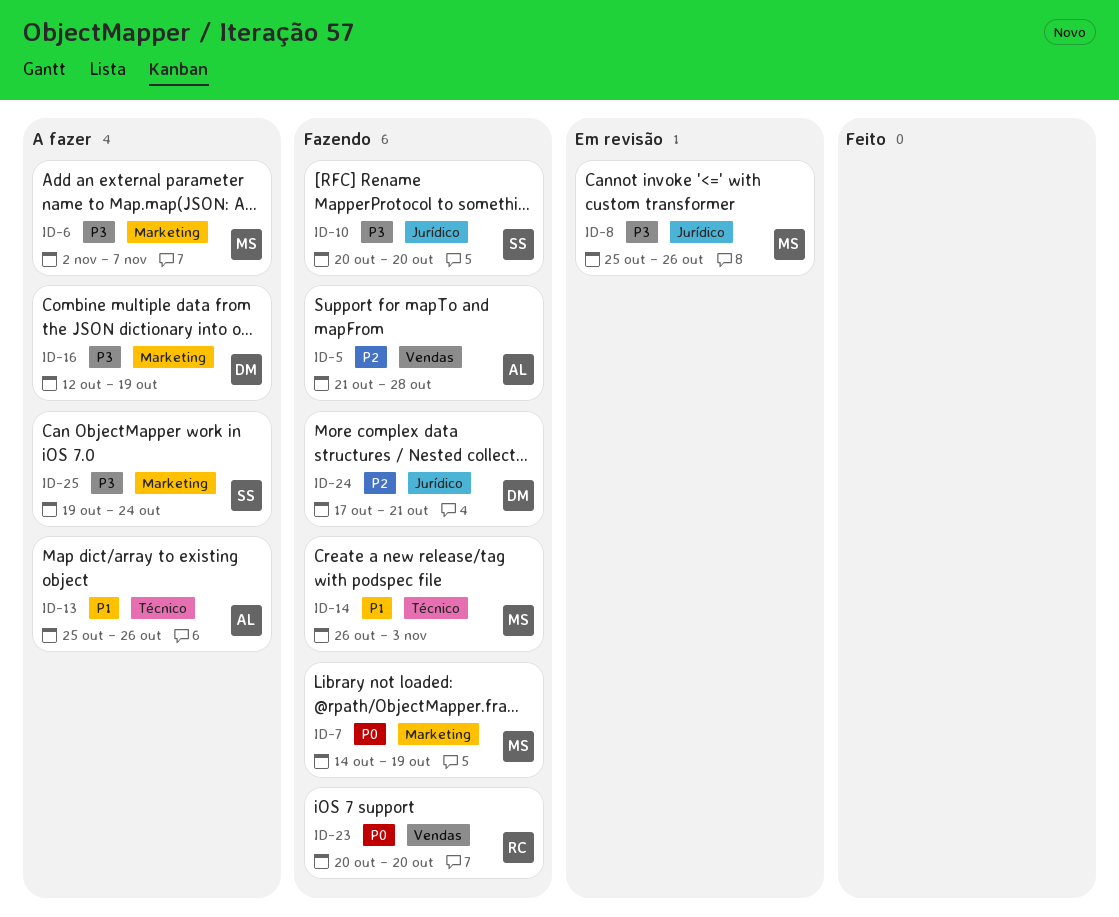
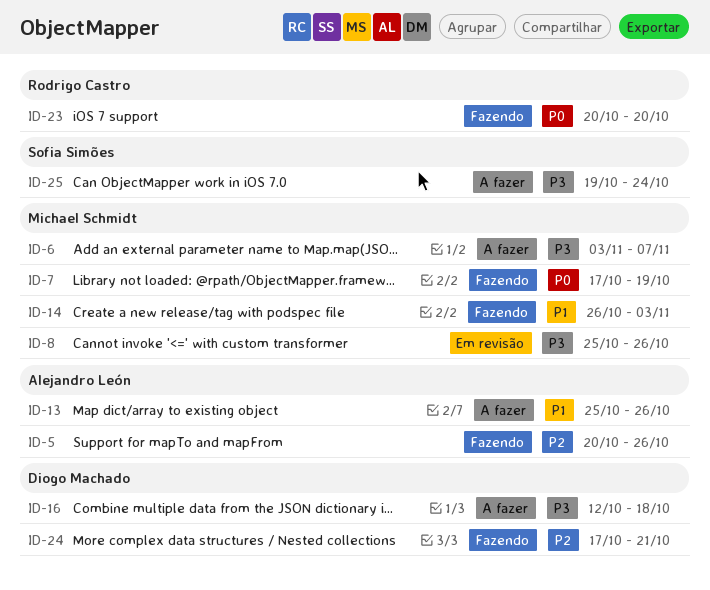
ID-5, start: Oct 21 -> Oct 20
ID-5, due: Oct 28 -> Oct 26
ID-6, start: Nov 2 -> Nov 3
ID-7, start: Oct 14 -> Oct 17
ID-10: present -> none
ID-16, due: Oct 19 -> Oct 18

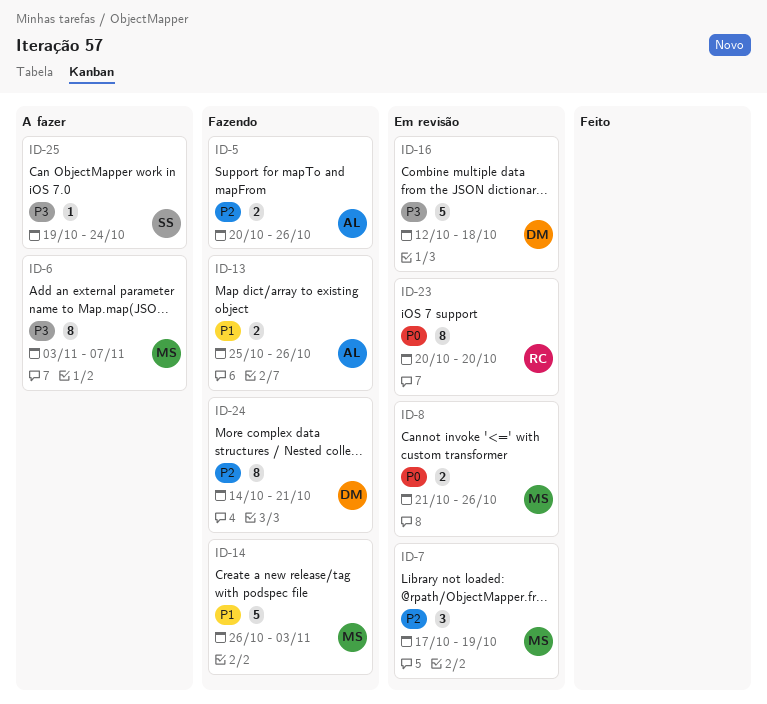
ID-7, status: Fazendo -> Em revisão
ID-7, priority: P0 -> P2
ID-8, priority: P3 -> P0
ID-8, start: Oct 25 -> Oct 21
ID-13, status: A fazer -> Fazendo
ID-16, status: A fazer -> Em revisão
ID-23, status: Fazendo -> Em revisão
ID-24, start: Oct 17 -> Oct 14

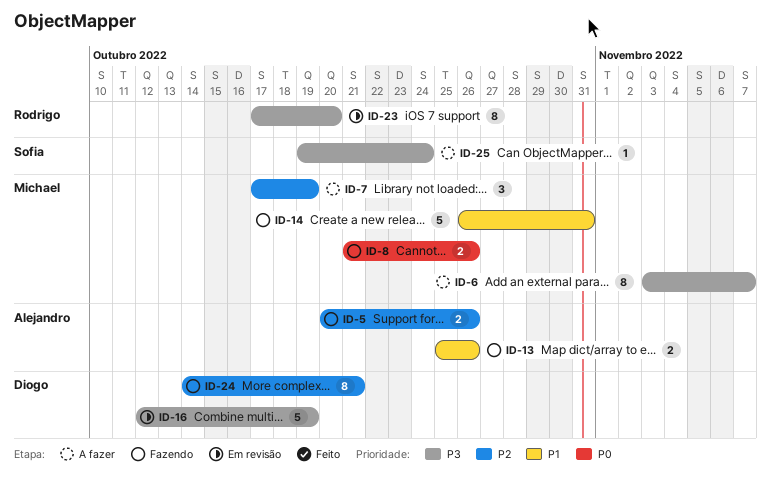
ID-7, status: Em revisão -> A fazer
ID-8, status: Em revisão -> Fazendo
ID-14, due: Nov 3 -> Oct 31
ID-16, due: Oct 18 -> Oct 19
ID-23, priority: P0 -> P3
ID-23, start: Oct 20 -> Oct 17

